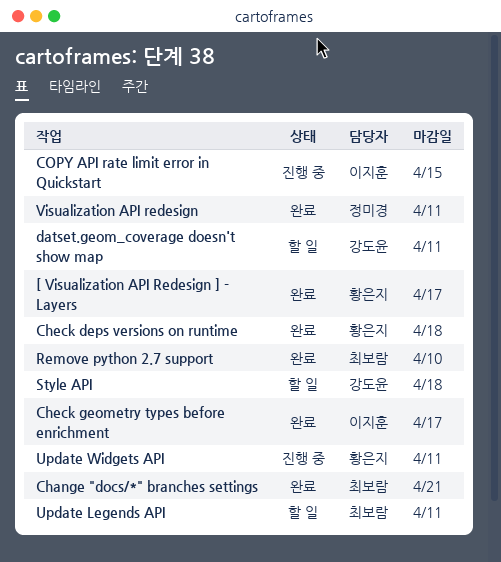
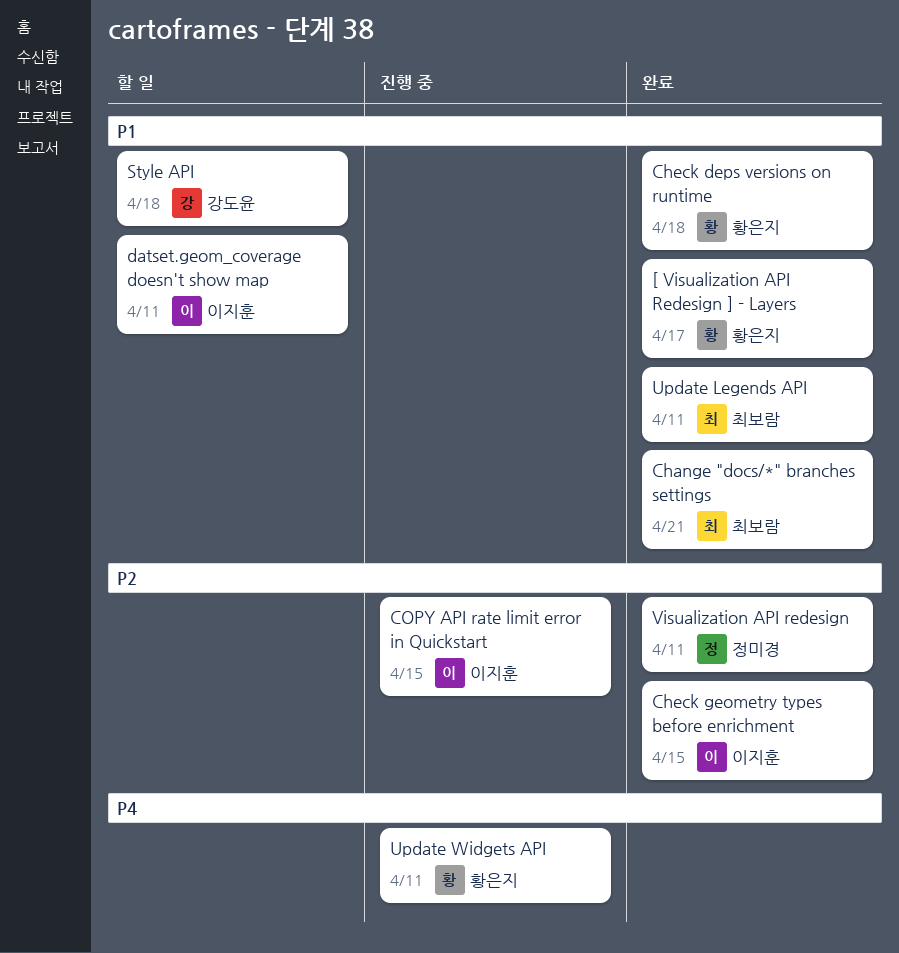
Check geometry types before enrichment, due: Apr 17 -> Apr 15
datset.geom_coverage doesn't show map, owner: 강도윤 -> 이지훈
Remove python 2.7 support: present -> none
Update Legends API, status: 할 일 -> 완료

